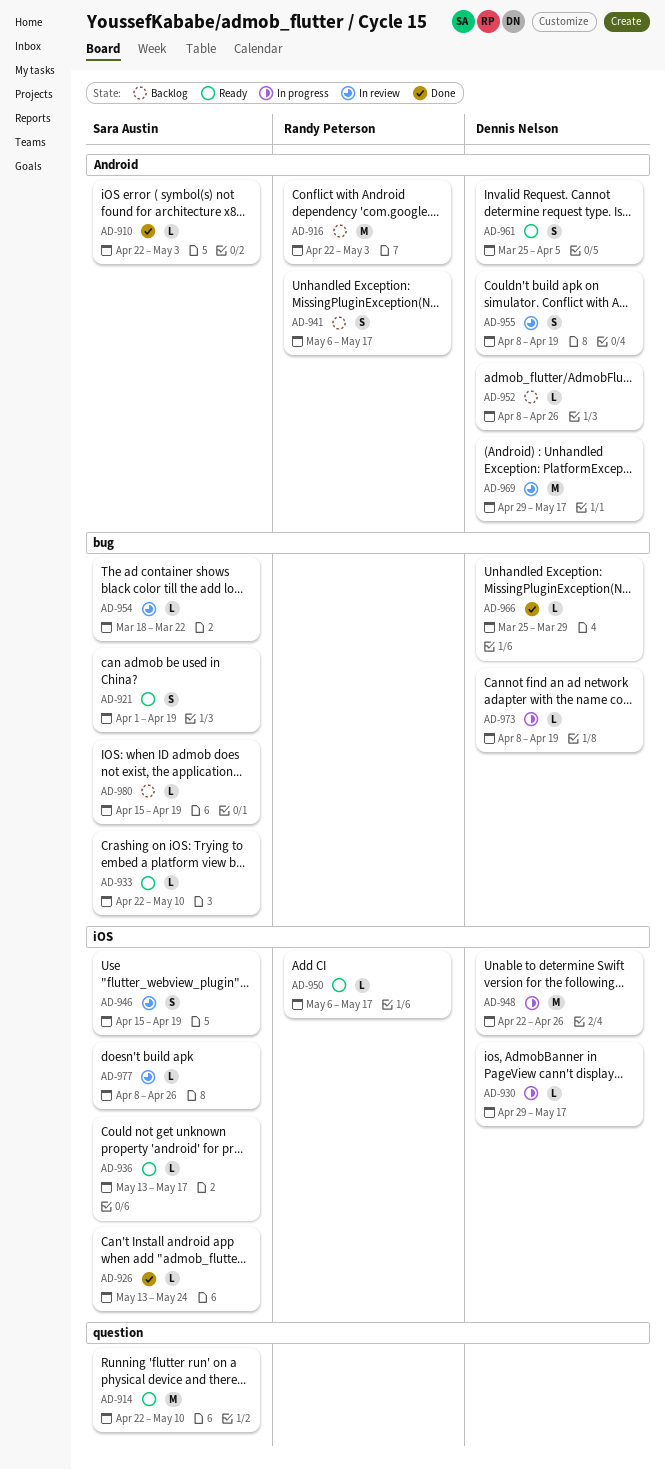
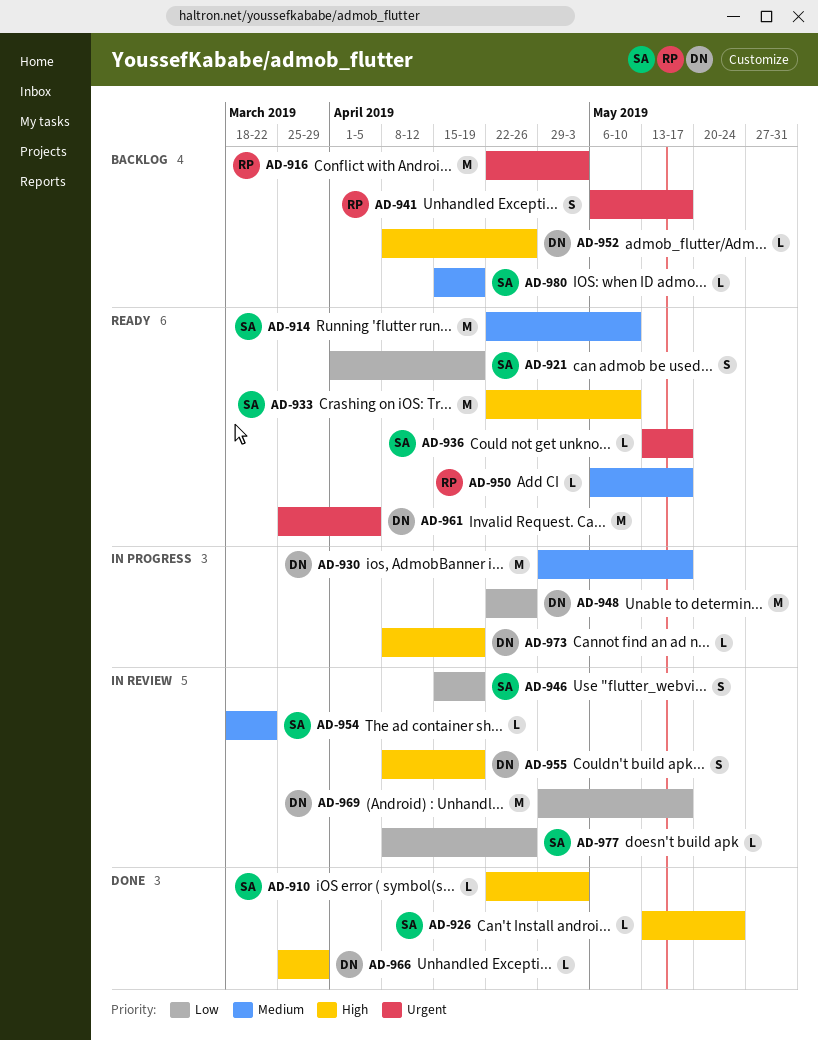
AD-930, estimate: L -> M
AD-933, estimate: L -> M
AD-961, estimate: S -> M

